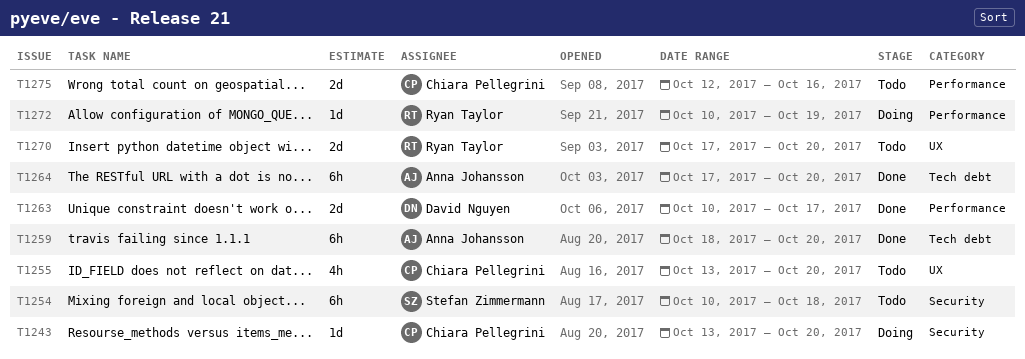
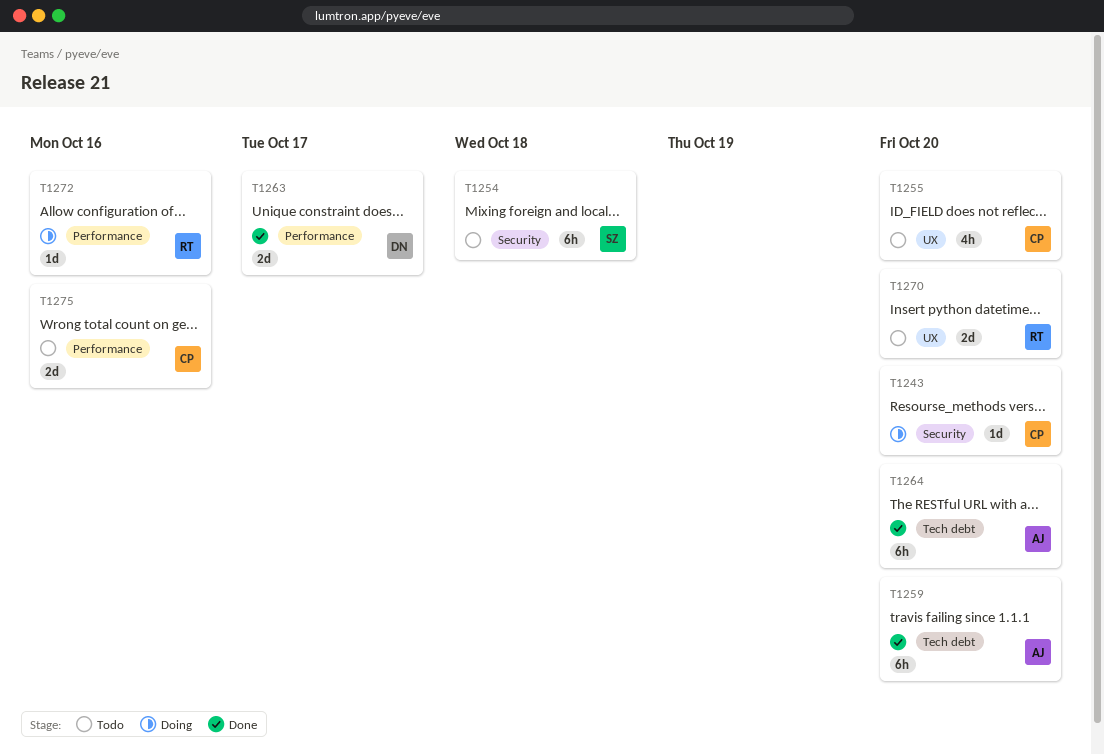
T1272, due: Oct 19 -> Oct 16

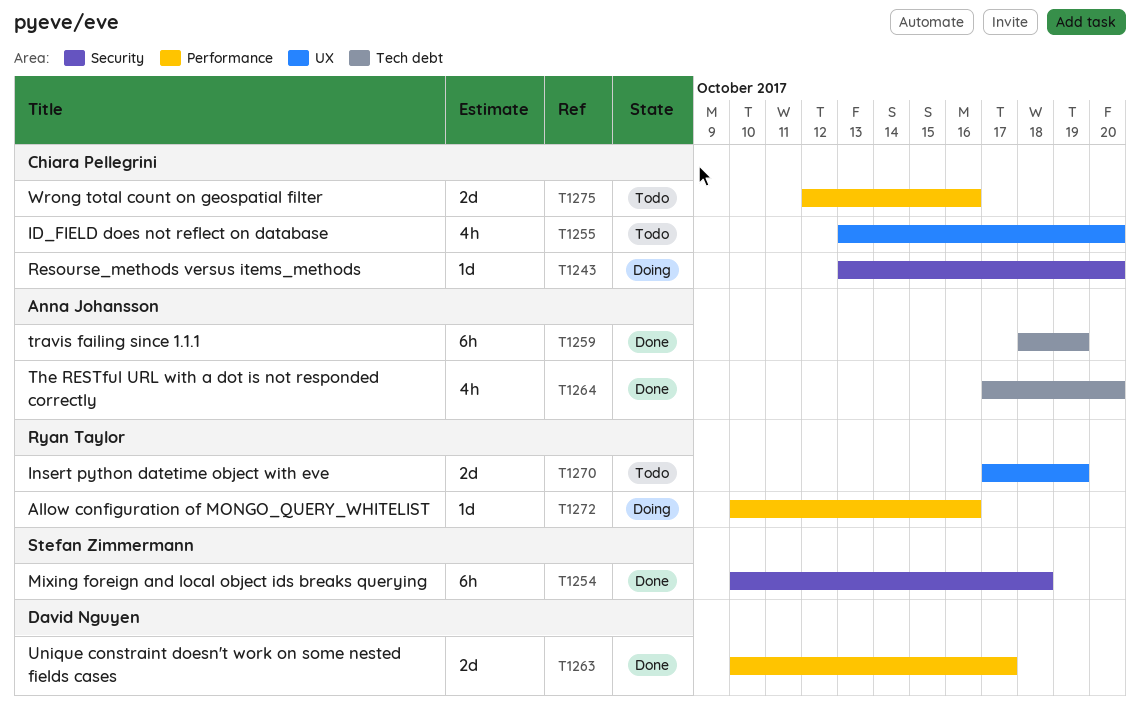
T1254, status: Todo -> Done
T1259, due: Oct 20 -> Oct 19
T1264, estimate: 6h -> 4h
T1270, due: Oct 20 -> Oct 19

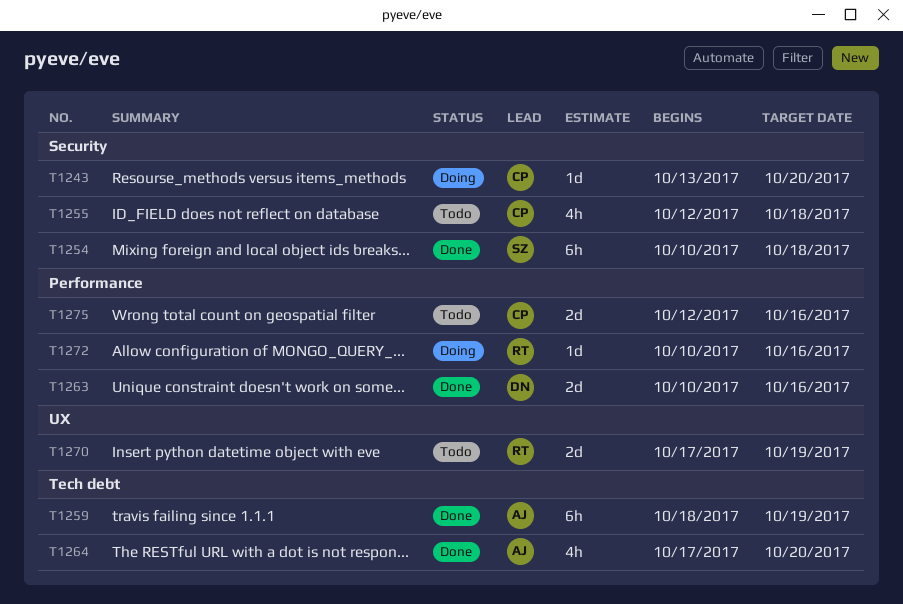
T1255, label: UX -> Security
T1255, start: Oct 13 -> Oct 12
T1255, due: Oct 20 -> Oct 18
T1263, due: Oct 17 -> Oct 16

